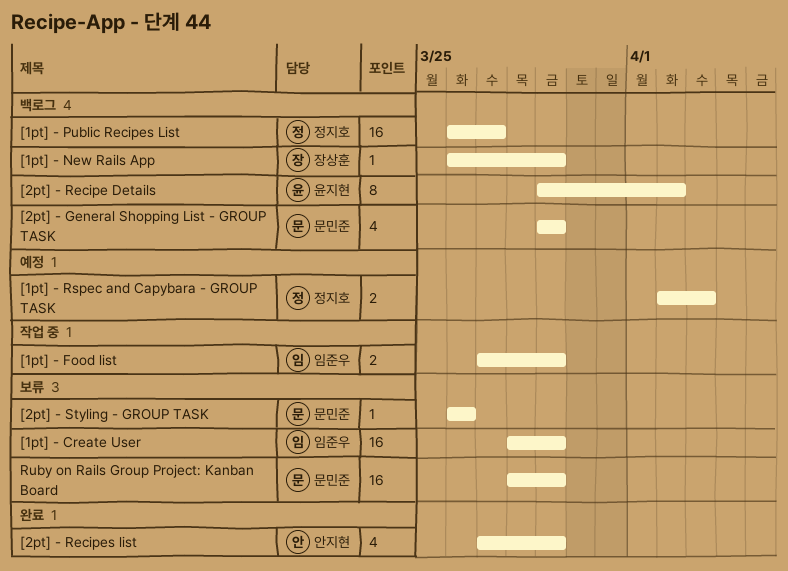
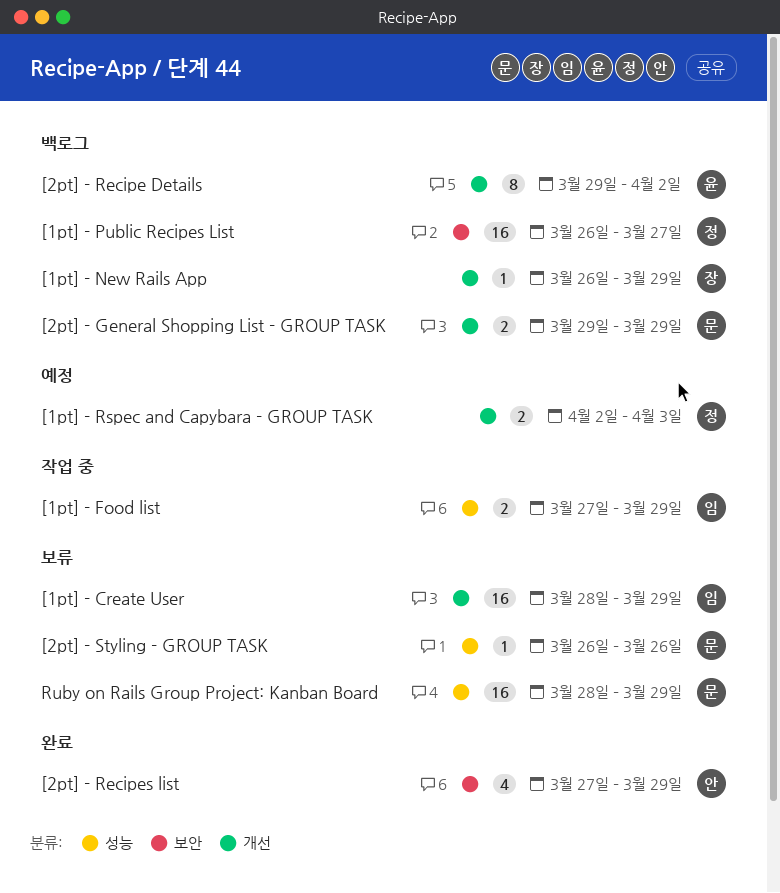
[2pt] - General Shopping List - GROUP TASK, estimate: 4 -> 2

